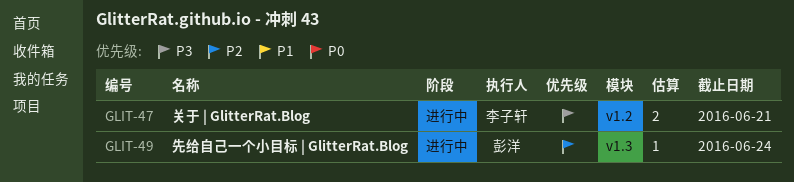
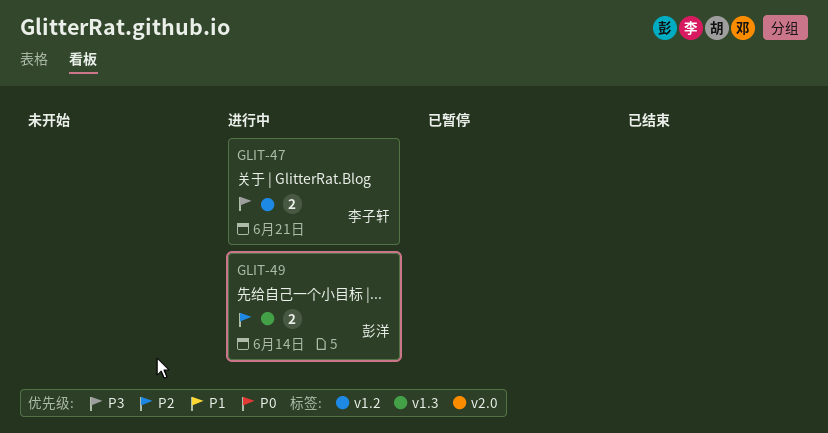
GLIT-49, estimate: 1 -> 2
GLIT-49, due: Jun 24 -> Jun 14

